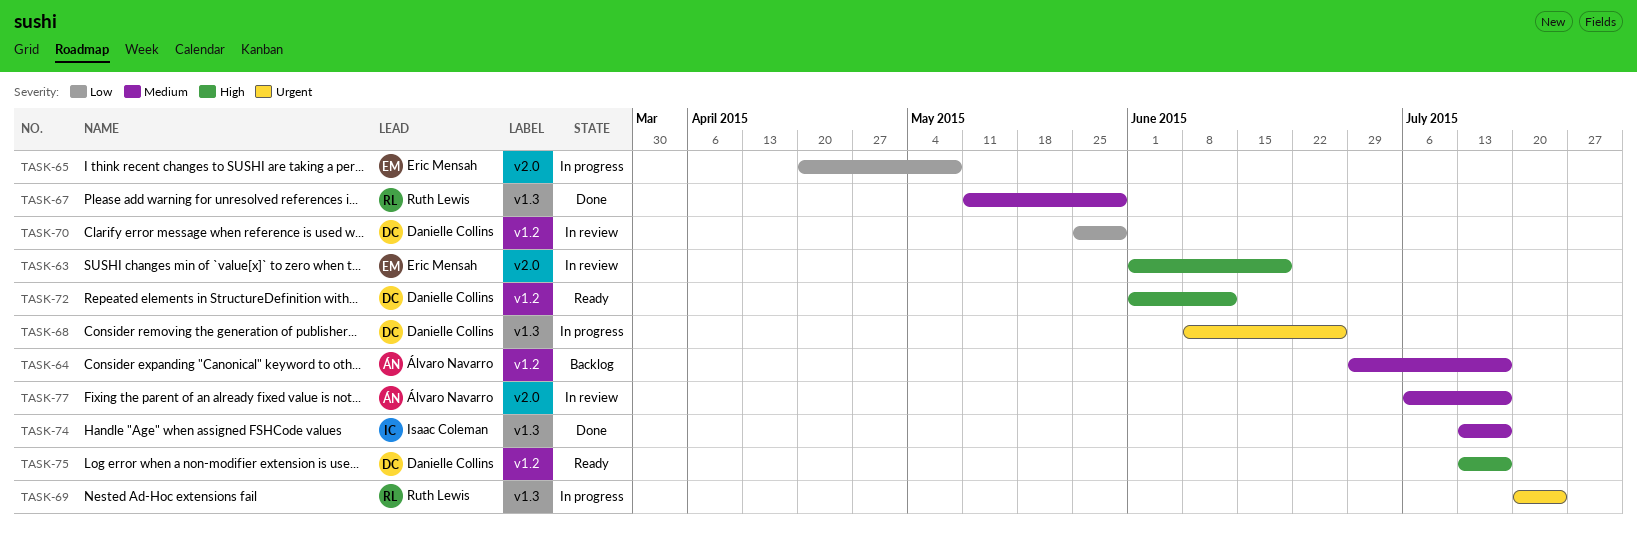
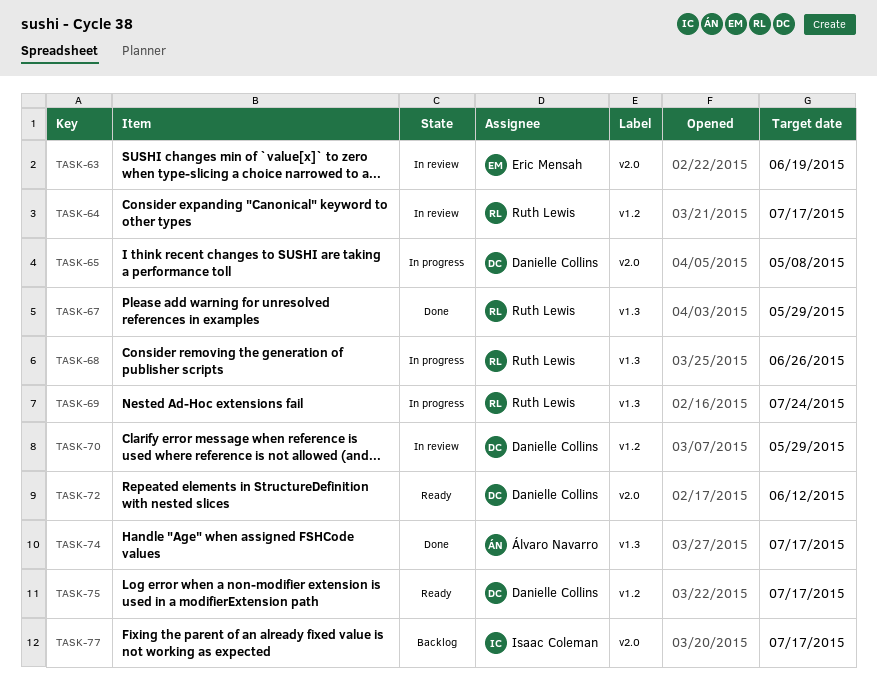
TASK-64, status: Backlog -> In review
TASK-64, owner: Álvaro Navarro -> Ruth Lewis
TASK-65, owner: Eric Mensah -> Danielle Collins
TASK-68, owner: Danielle Collins -> Ruth Lewis
TASK-72, label: v1.2 -> v2.0
TASK-74, owner: Isaac Coleman -> Álvaro Navarro
TASK-77, status: In review -> Backlog
TASK-77, owner: Álvaro Navarro -> Isaac Coleman

